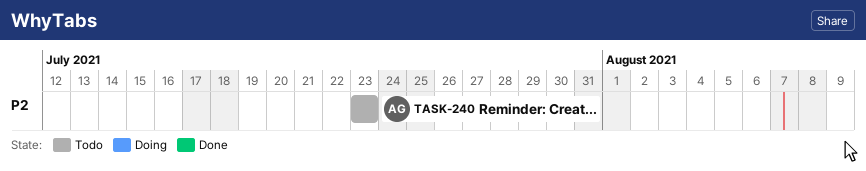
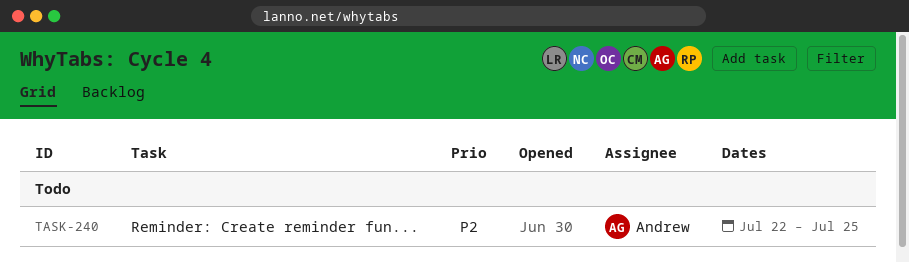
TASK-240, start: Jul 23 -> Jul 22
TASK-240, due: Jul 23 -> Jul 25

